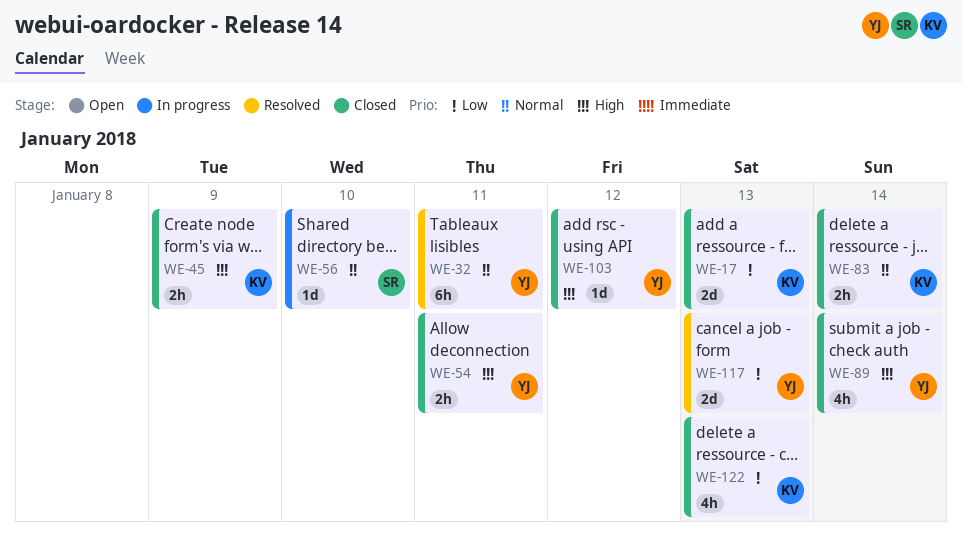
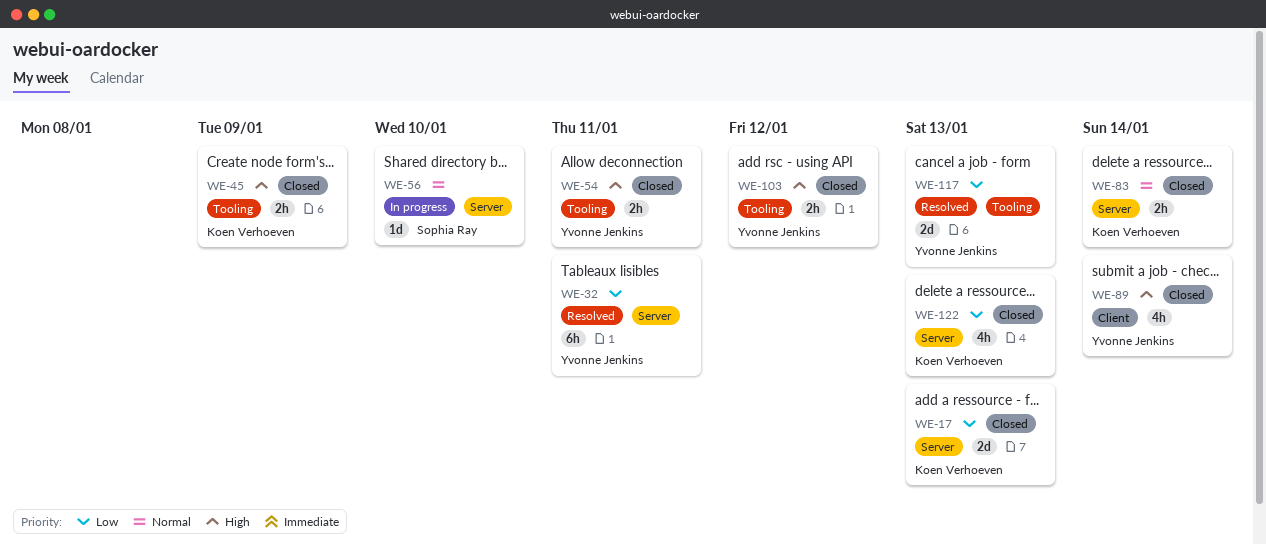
WE-32, priority: Normal -> Low
WE-103, estimate: 1d -> 2h

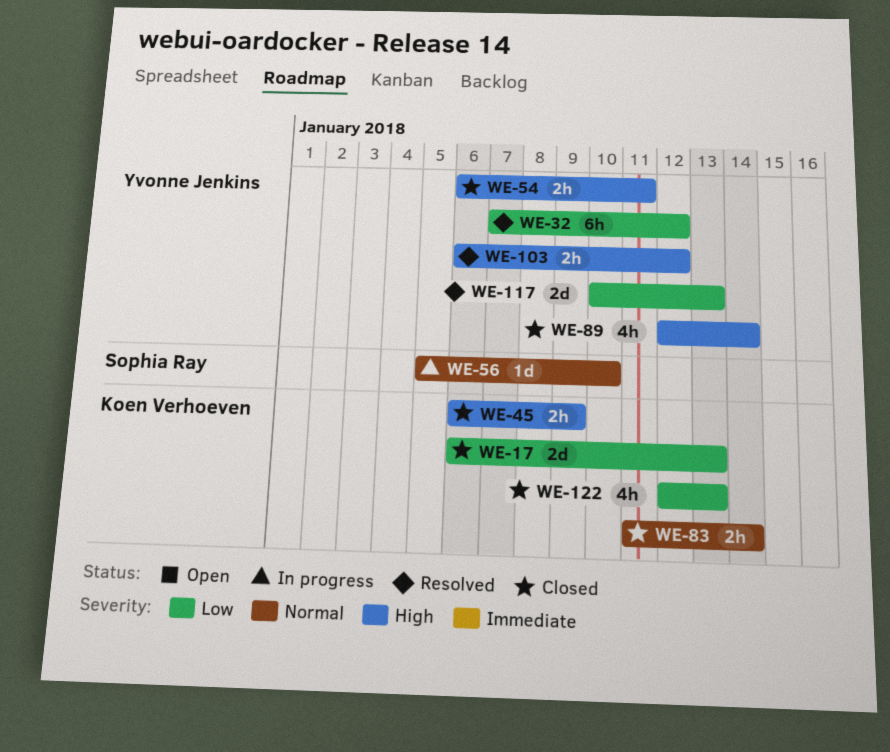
WE-32, due: Jan 11 -> Jan 12
WE-103, status: Closed -> Resolved

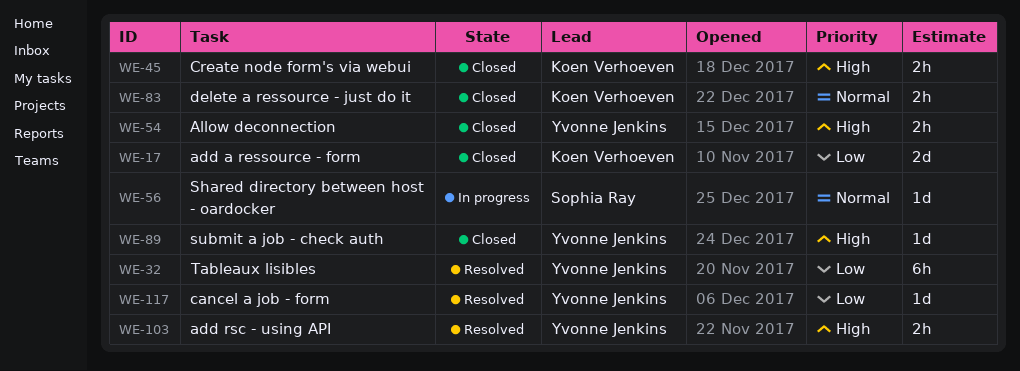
WE-89, estimate: 4h -> 1d
WE-117, estimate: 2d -> 1d
WE-122: present -> none

